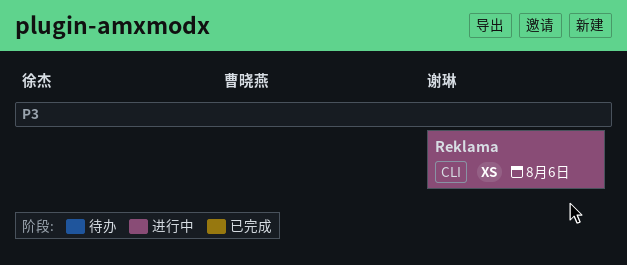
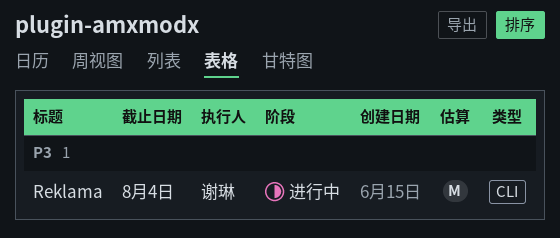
Reklama, estimate: XS -> M
Reklama, due: Aug 6 -> Aug 4

